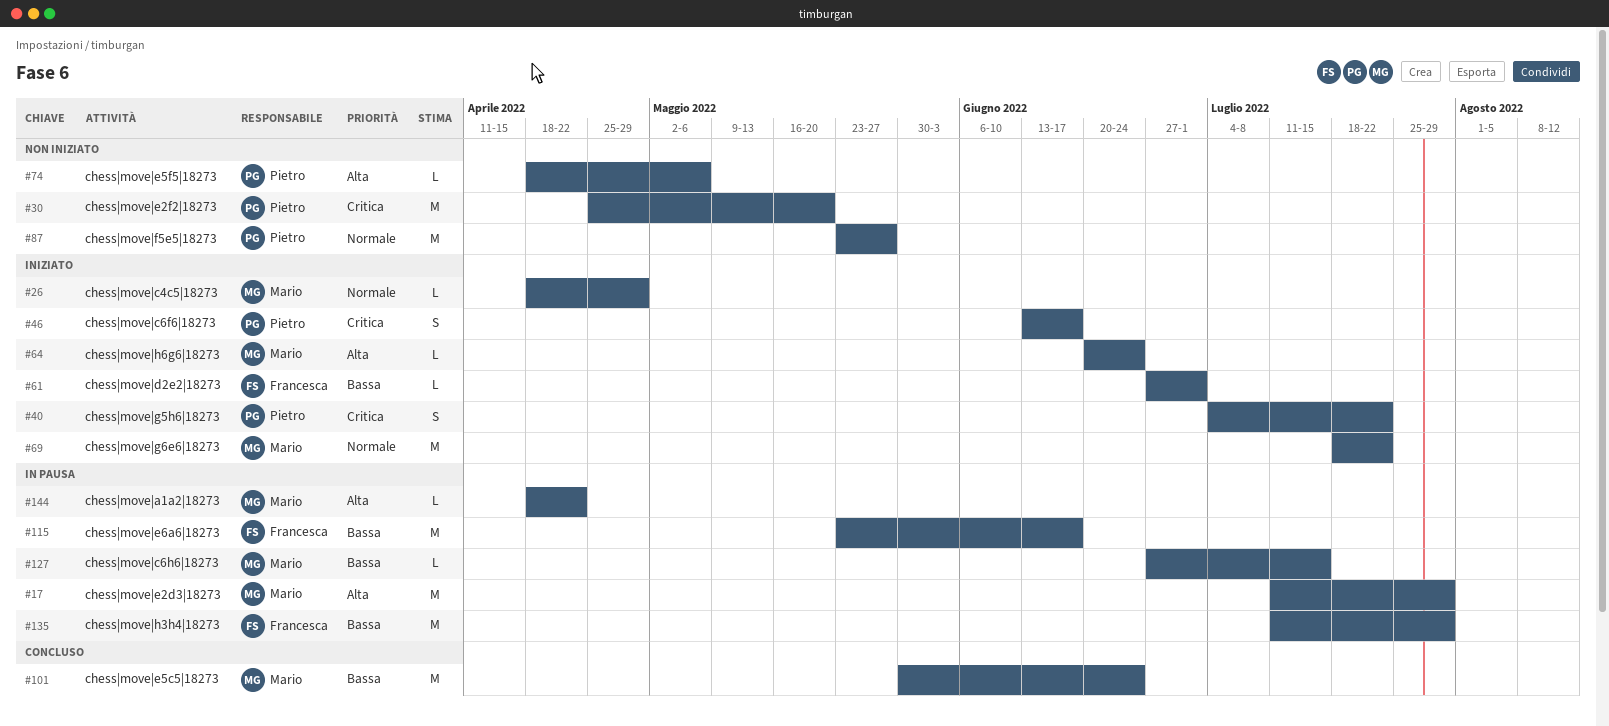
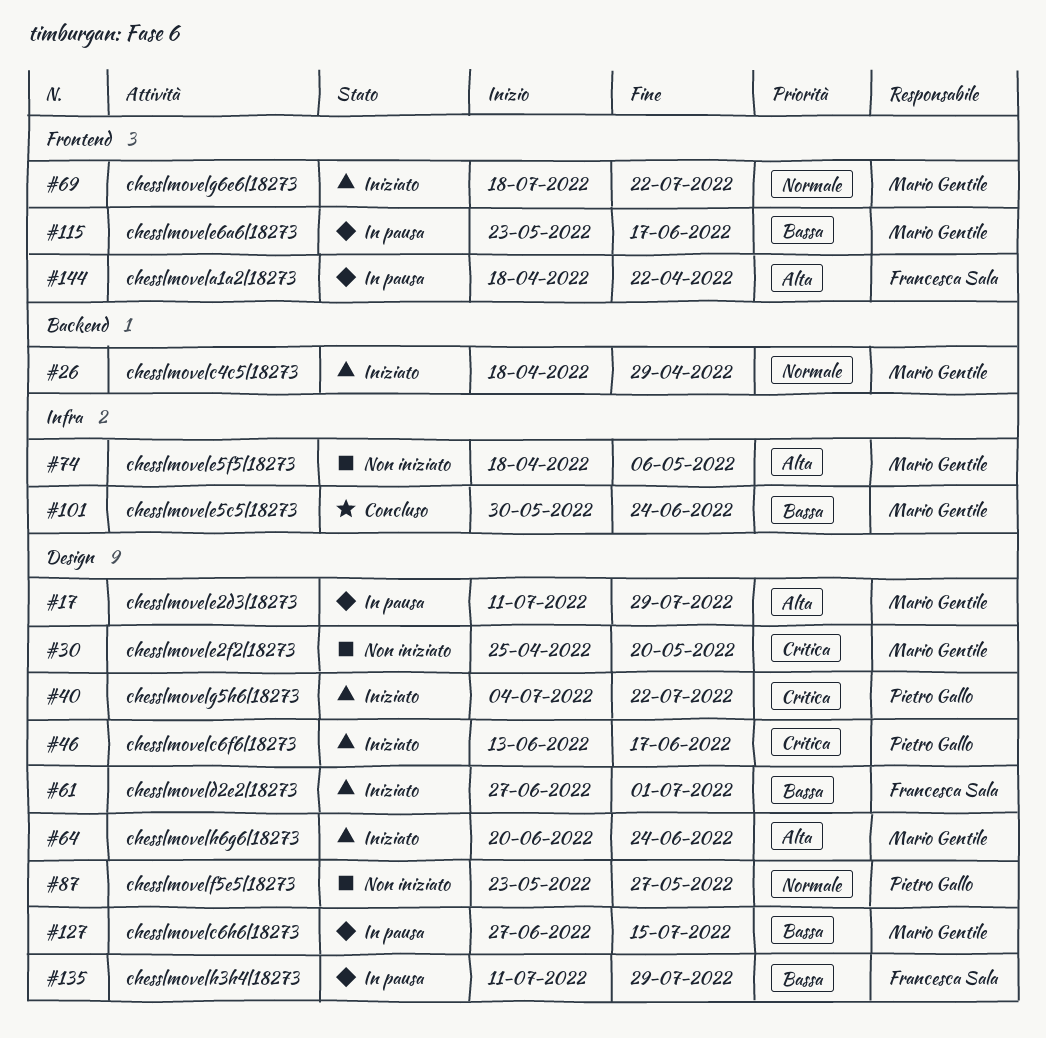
#30, owner: Pietro Gallo -> Mario Gentile
#74, owner: Pietro Gallo -> Mario Gentile
#115, owner: Francesca Sala -> Mario Gentile
#144, owner: Mario Gentile -> Francesca Sala

